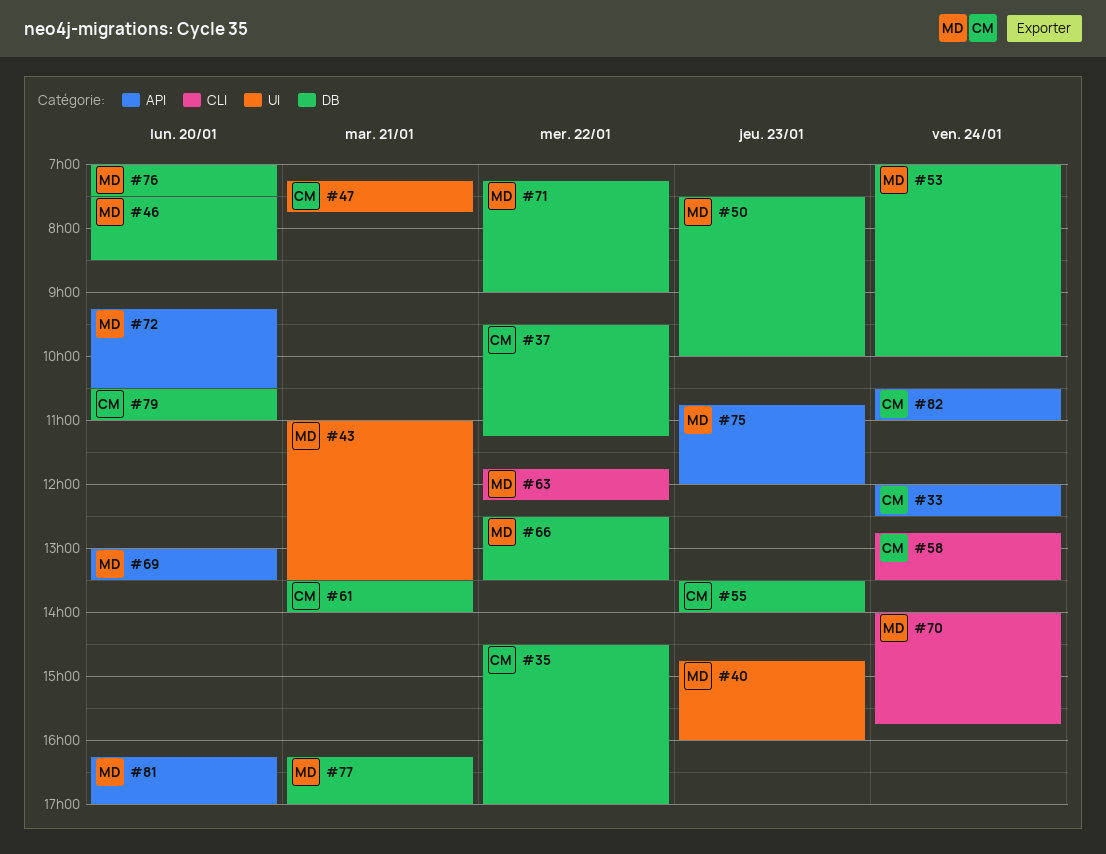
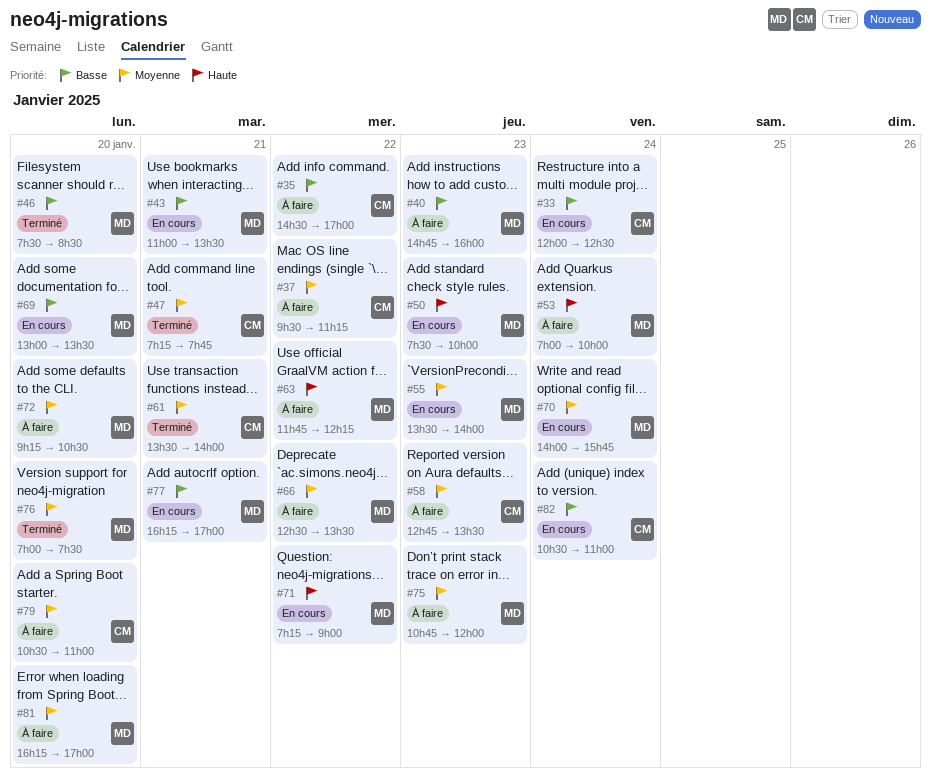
#55, owner: CM -> MD
#58, day: Jan 24 -> Jan 23

